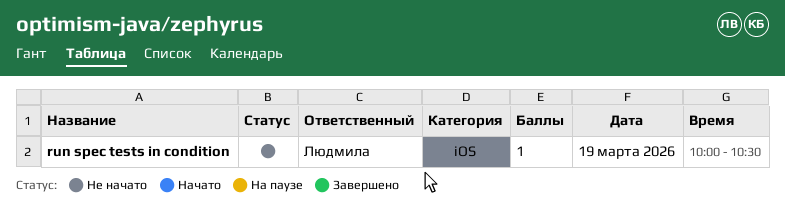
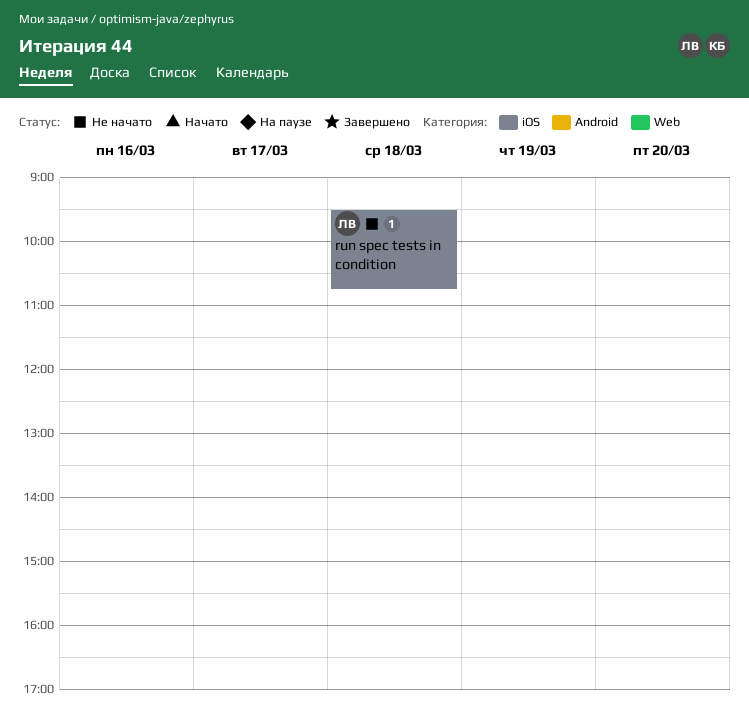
run spec tests in condition, day: Mar 19 -> Mar 18
run spec tests in condition, begins: 10:00 -> 09:30
run spec tests in condition, ends: 10:30 -> 10:45

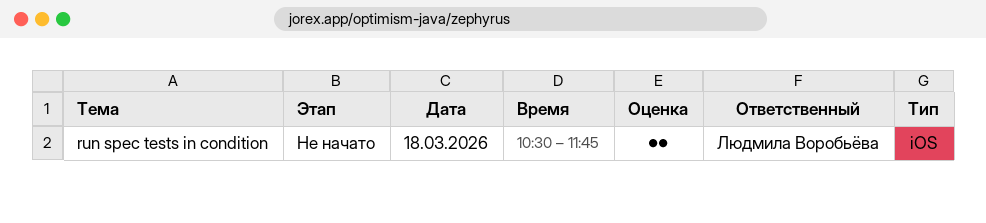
run spec tests in condition, estimate: 1 -> 2
run spec tests in condition, begins: 09:30 -> 10:30
run spec tests in condition, ends: 10:45 -> 11:45

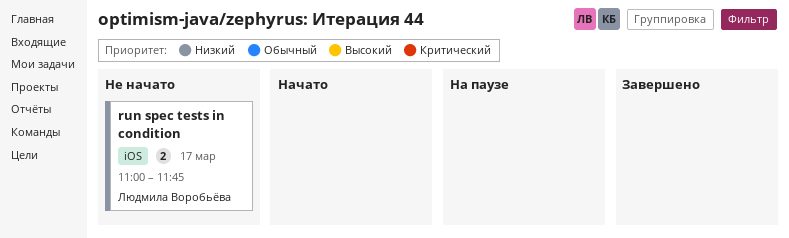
run spec tests in condition, day: Mar 18 -> Mar 17
run spec tests in condition, begins: 10:30 -> 11:00

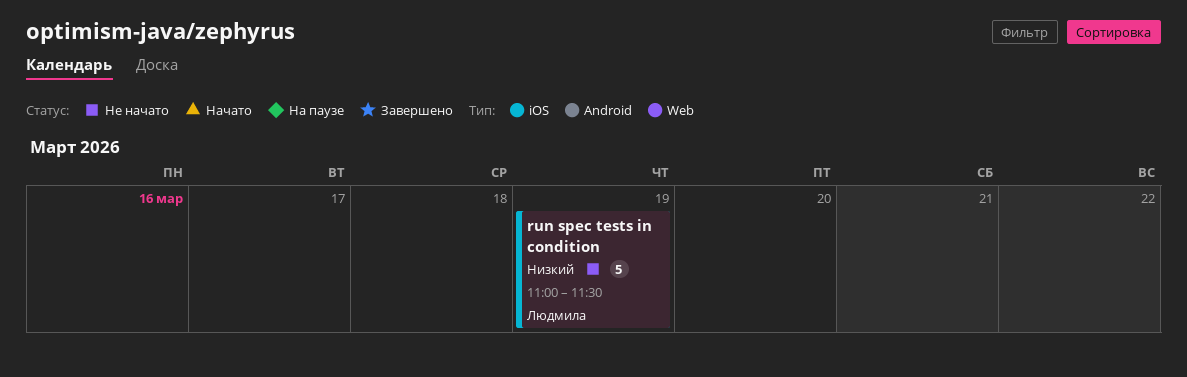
run spec tests in condition, estimate: 2 -> 5
run spec tests in condition, day: Mar 17 -> Mar 19
run spec tests in condition, ends: 11:45 -> 11:30

